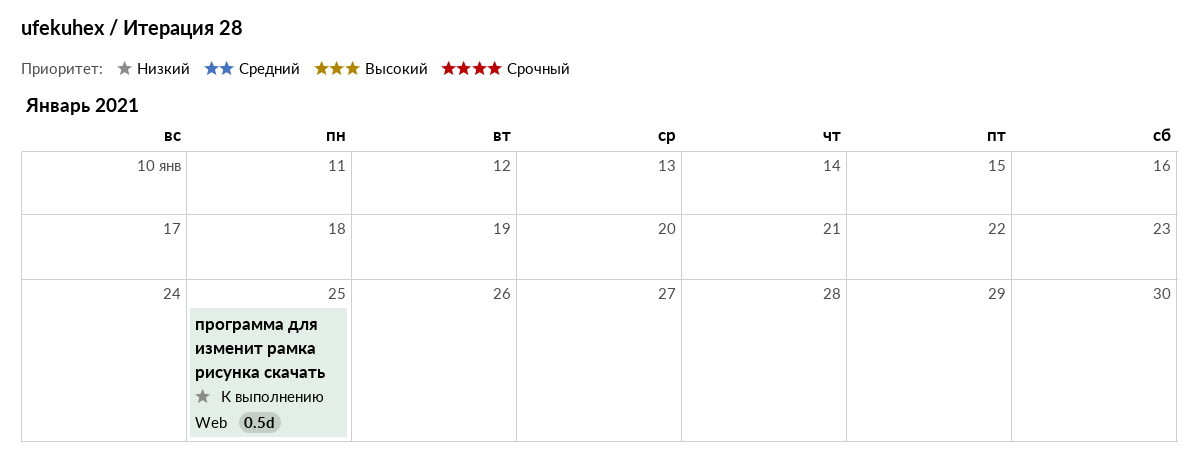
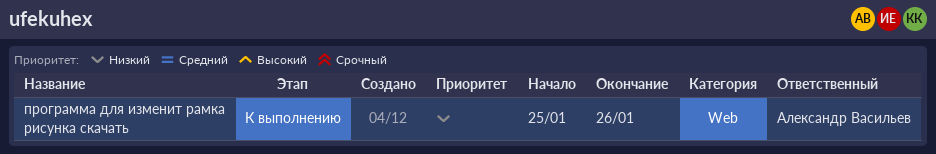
программа для изменит рамка рисунка скачать, due: Jan 25 -> Jan 26

